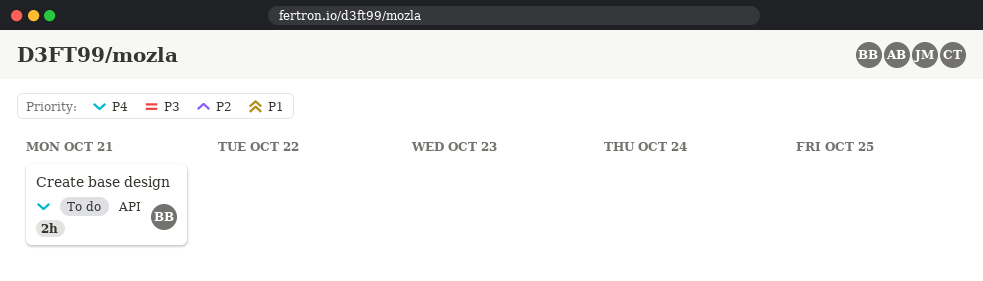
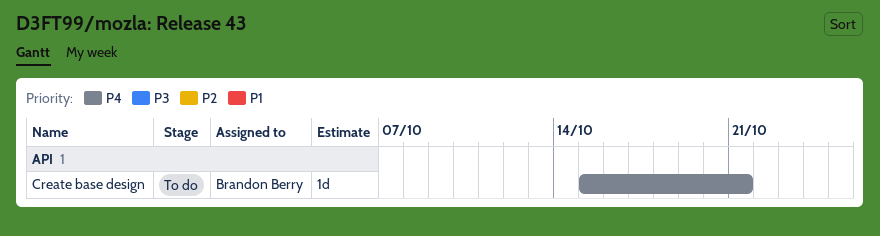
Create base design, estimate: 2h -> 1d

